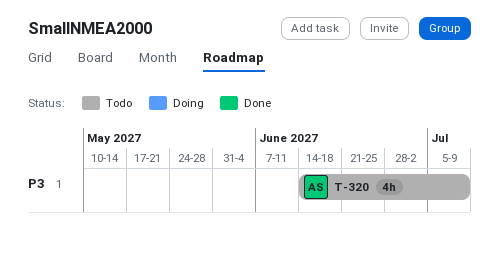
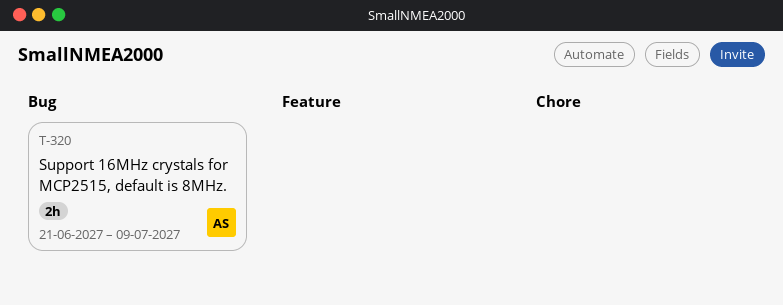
T-320, estimate: 4h -> 2h
T-320, start: Jun 14 -> Jun 21

